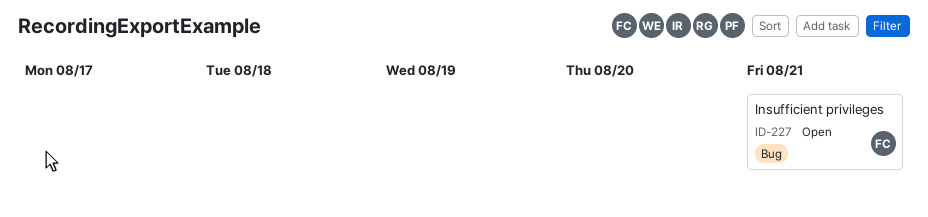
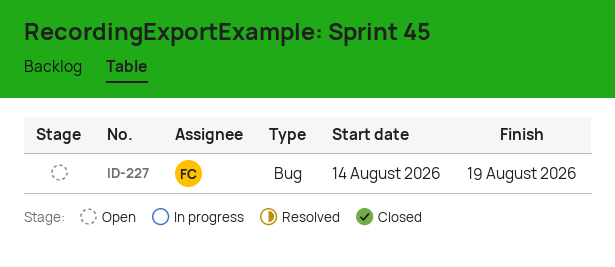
ID-227, due: Aug 21 -> Aug 19

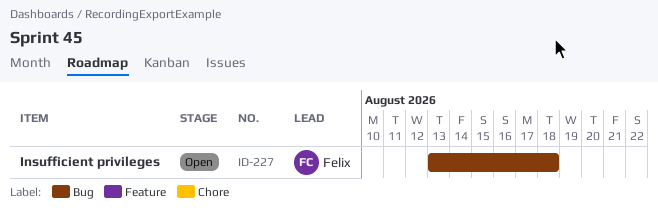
ID-227, start: Aug 14 -> Aug 13
ID-227, due: Aug 19 -> Aug 18

